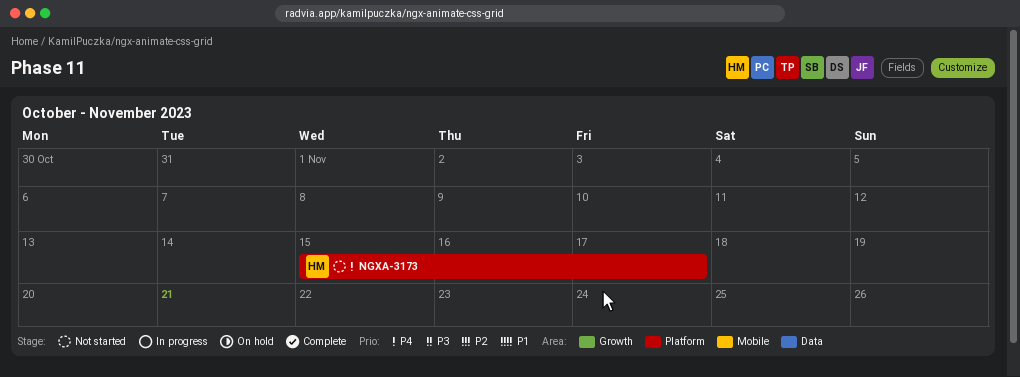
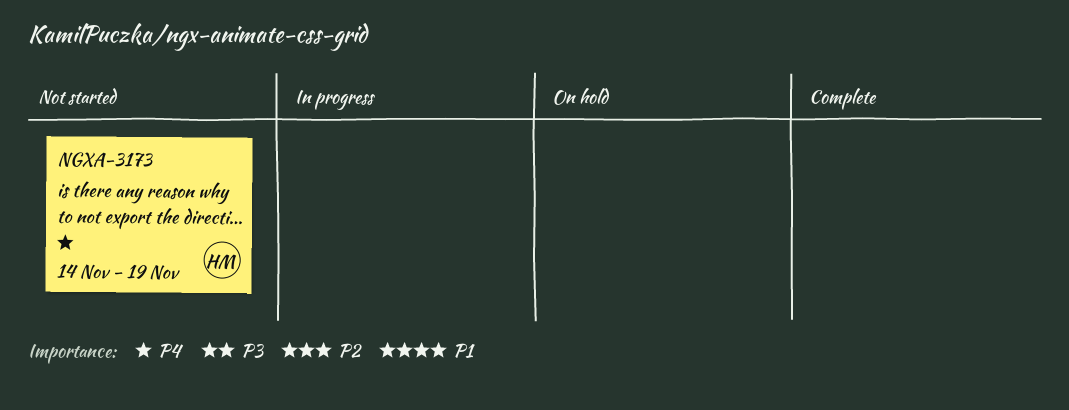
NGXA-3173, start: Nov 15 -> Nov 14
NGXA-3173, due: Nov 17 -> Nov 19

